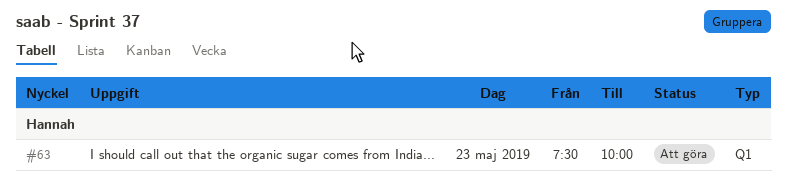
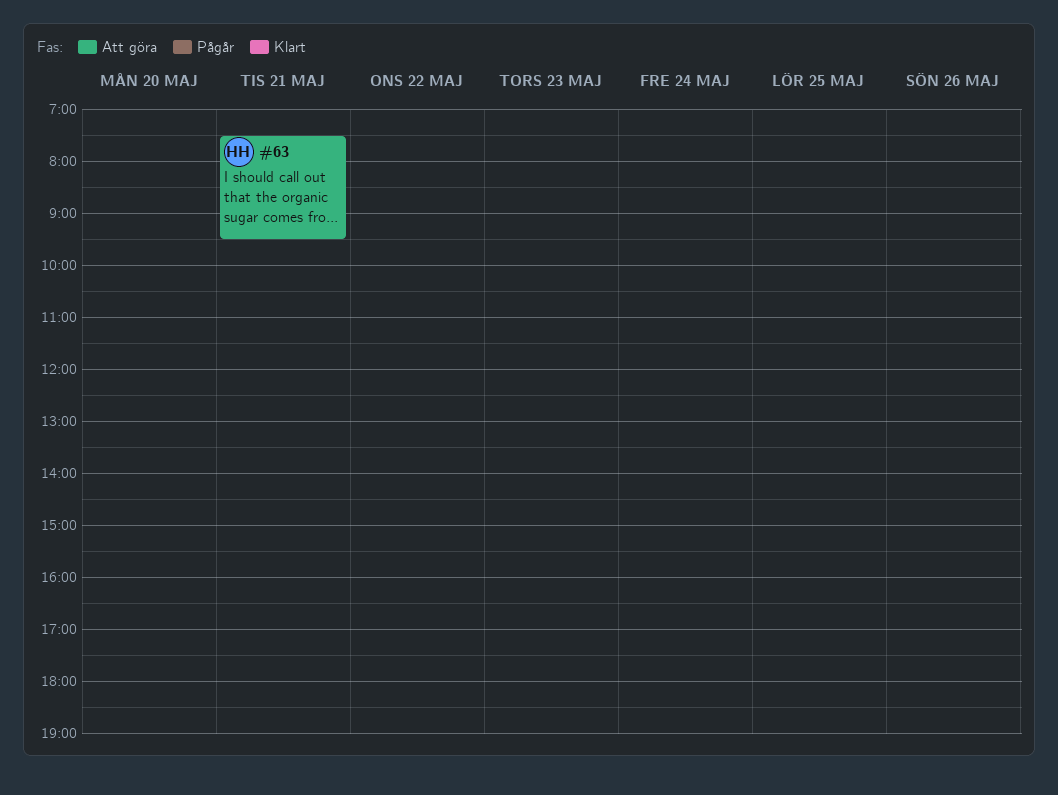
#63, day: May 23 -> May 21
#63, ends: 10:00 -> 09:30

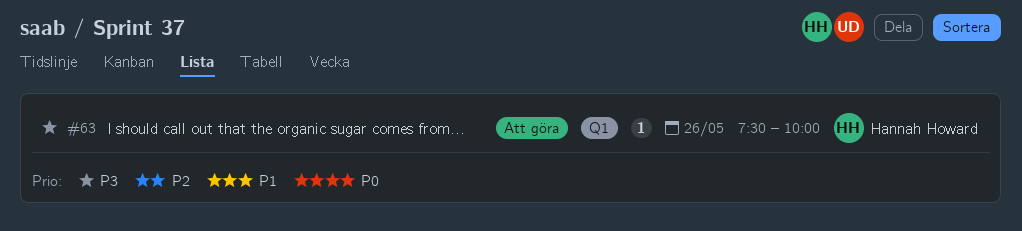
#63, day: May 21 -> May 26
#63, ends: 09:30 -> 10:00

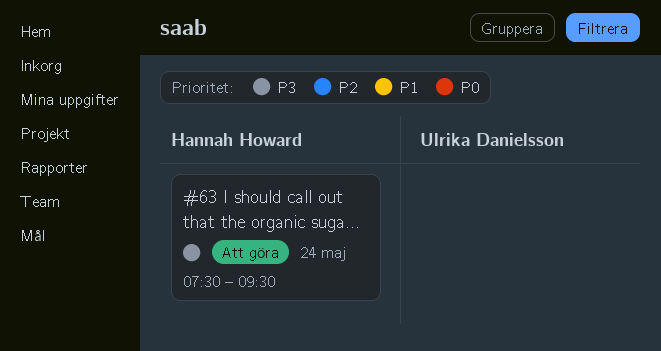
#63, day: May 26 -> May 24
#63, ends: 10:00 -> 09:30

